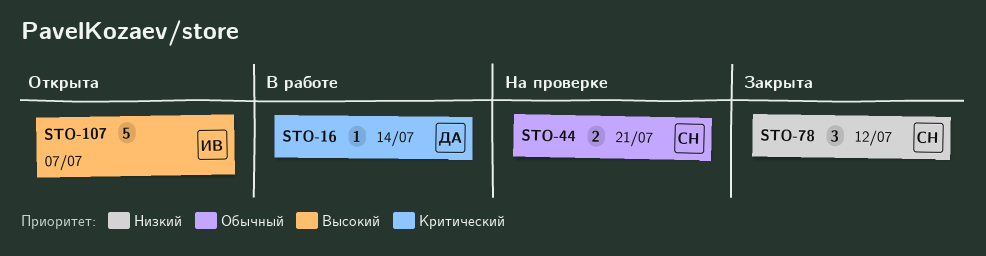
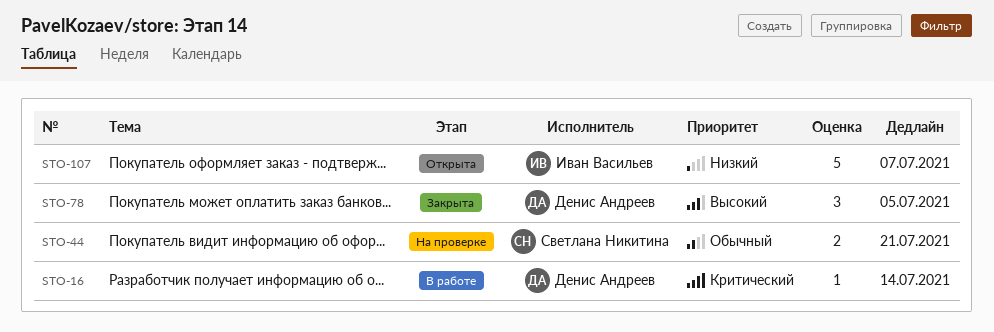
STO-78, owner: Светлана Никитина -> Денис Андреев
STO-78, priority: Низкий -> Высокий
STO-78, due: Jul 12 -> Jul 5
STO-107, priority: Высокий -> Низкий

